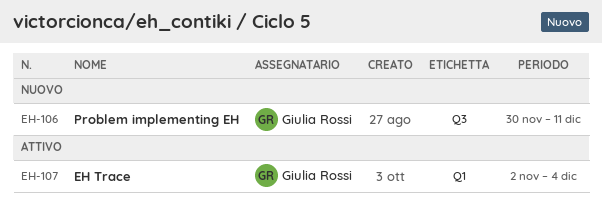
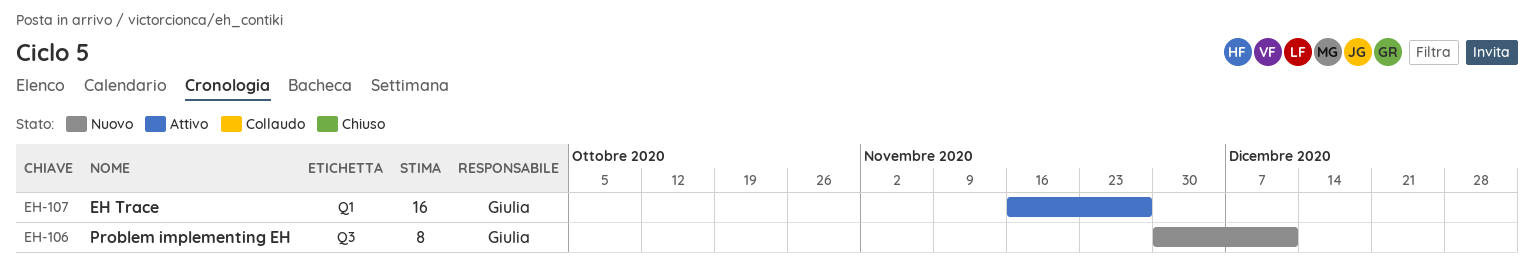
EH-107, start: Nov 2 -> Nov 16
EH-107, due: Dec 4 -> Nov 27

